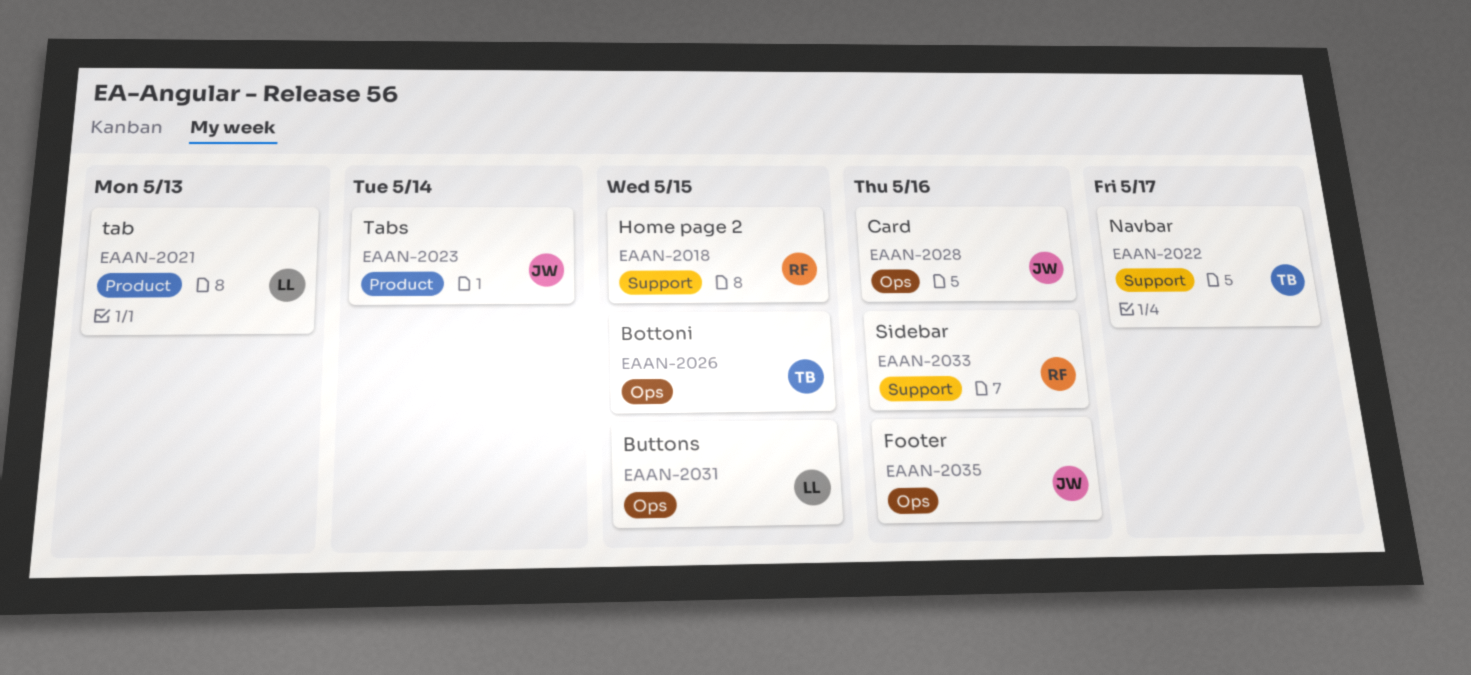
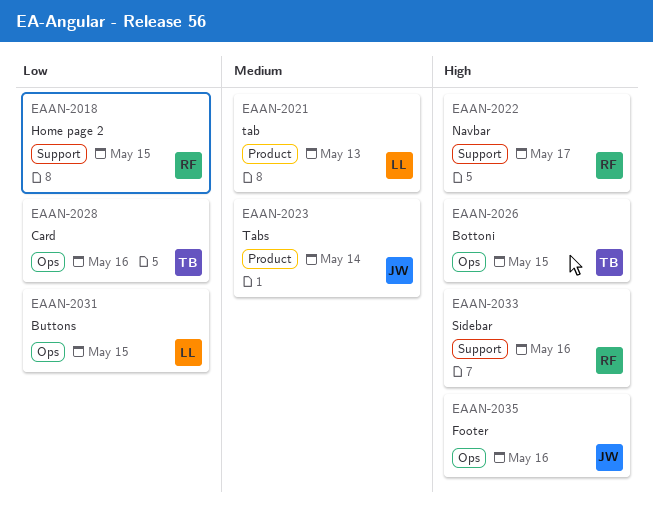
EAAN-2022, owner: TB -> RF
EAAN-2028, owner: JW -> TB

